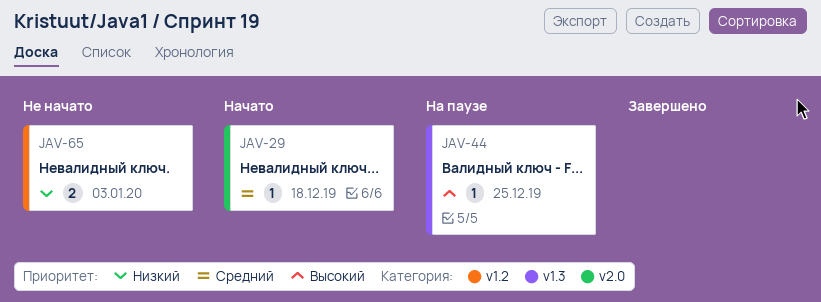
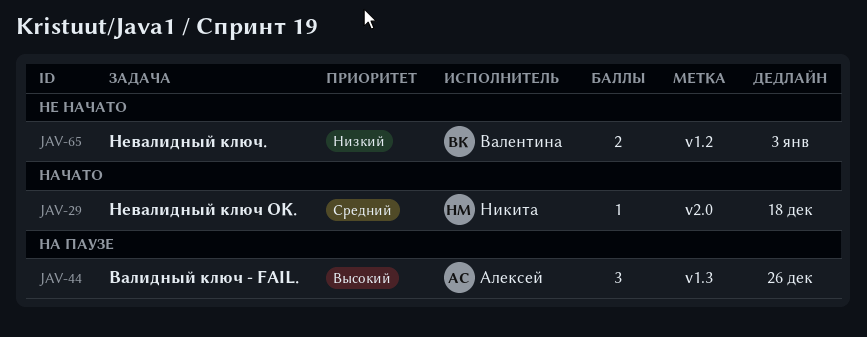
JAV-44, estimate: 1 -> 3
JAV-44, due: Dec 25 -> Dec 26

